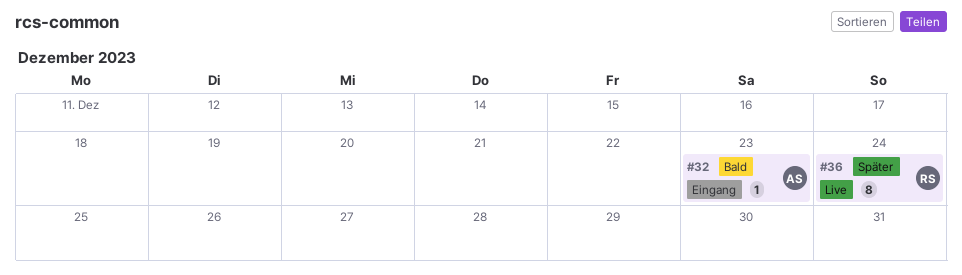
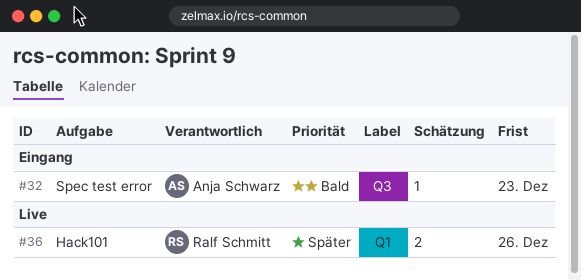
#36, estimate: 8 -> 2
#36, due: Dec 24 -> Dec 26

